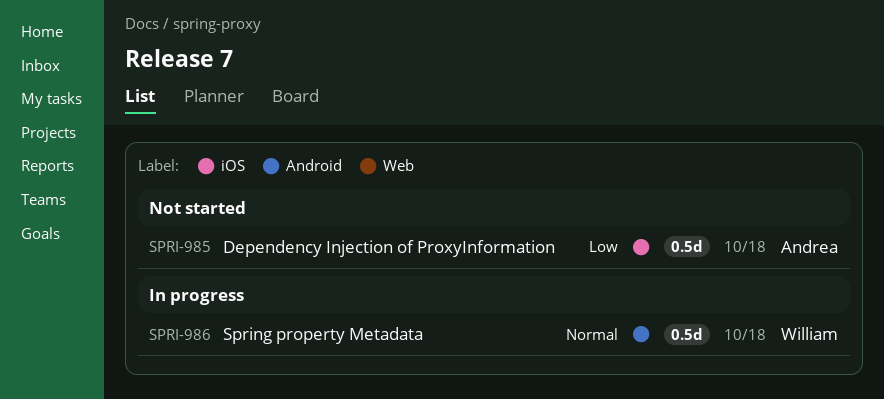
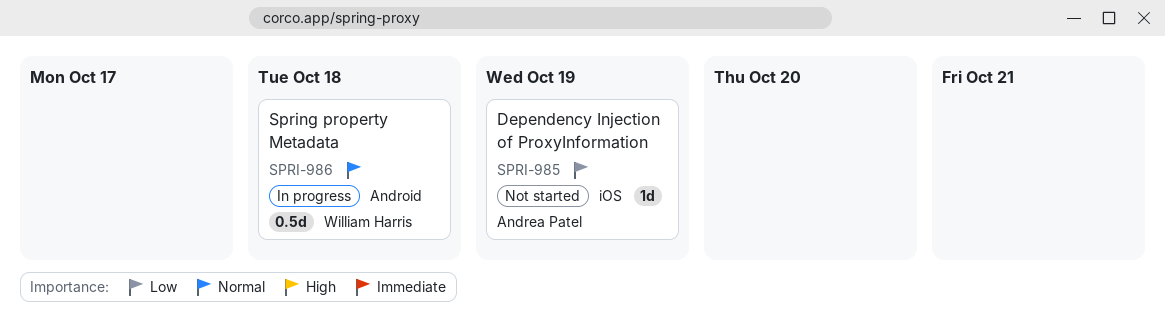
SPRI-985, estimate: 0.5d -> 1d
SPRI-985, due: Oct 18 -> Oct 19

